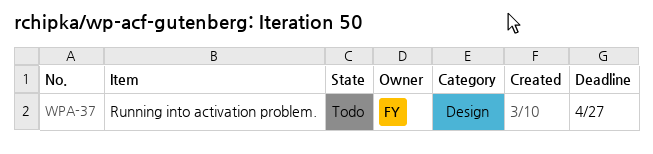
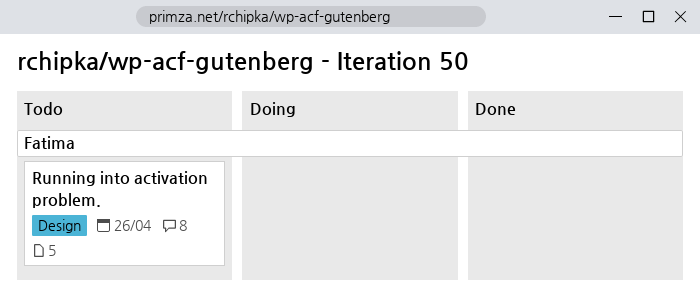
Running into activation problem., due: Apr 27 -> Apr 26

